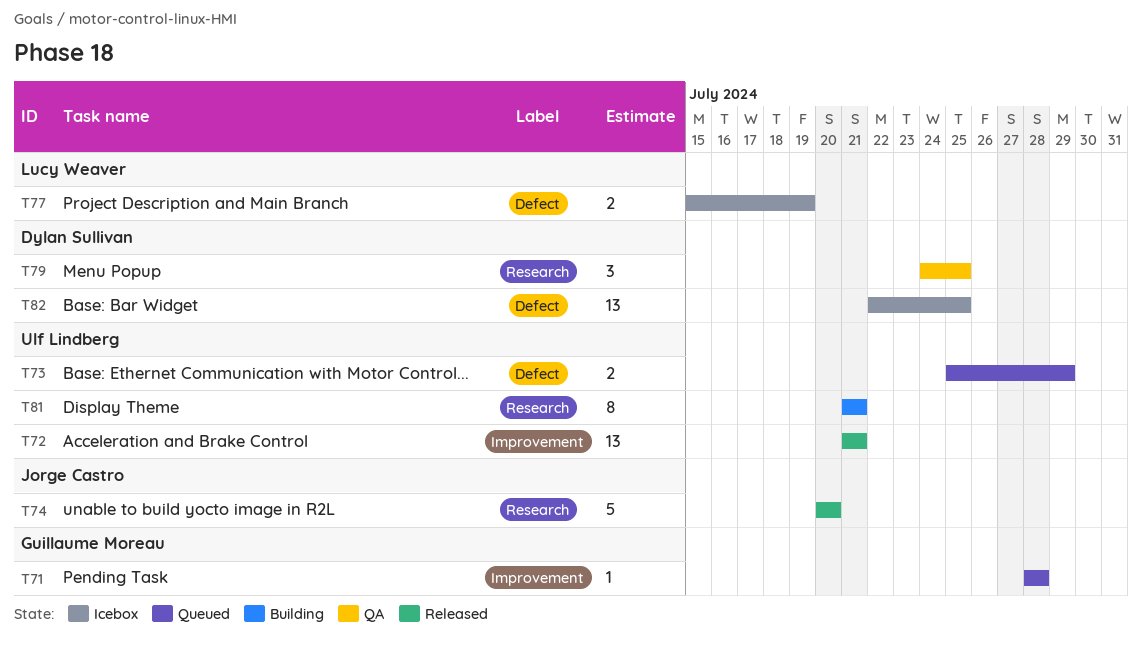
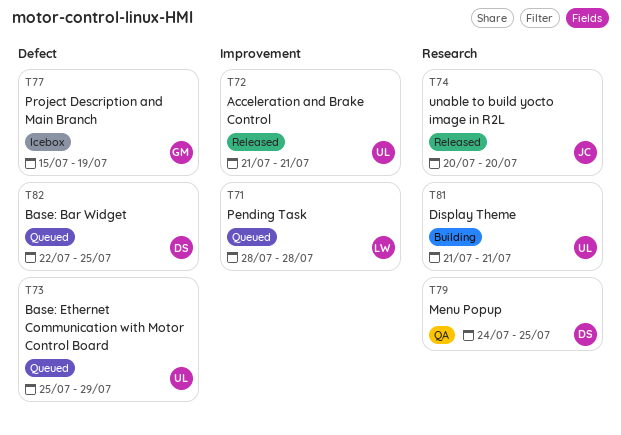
T71, owner: Guillaume Moreau -> Lucy Weaver
T77, owner: Lucy Weaver -> Guillaume Moreau
T82, status: Icebox -> Queued

